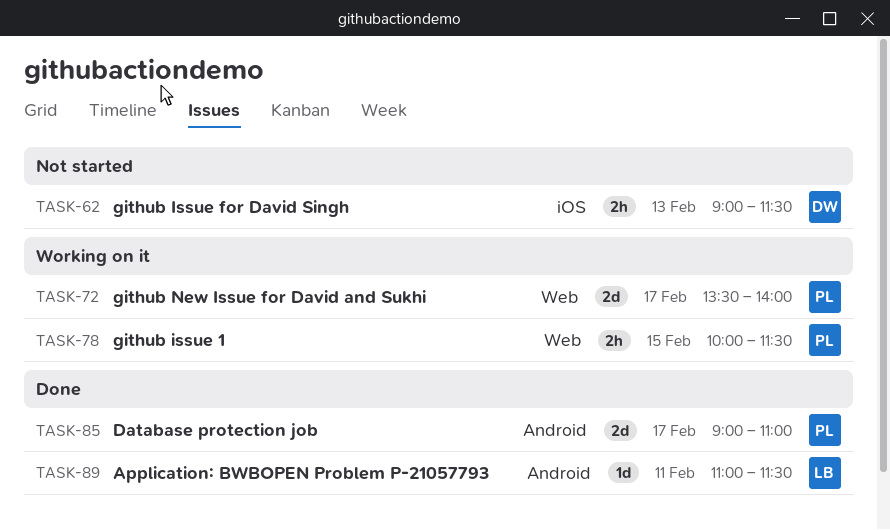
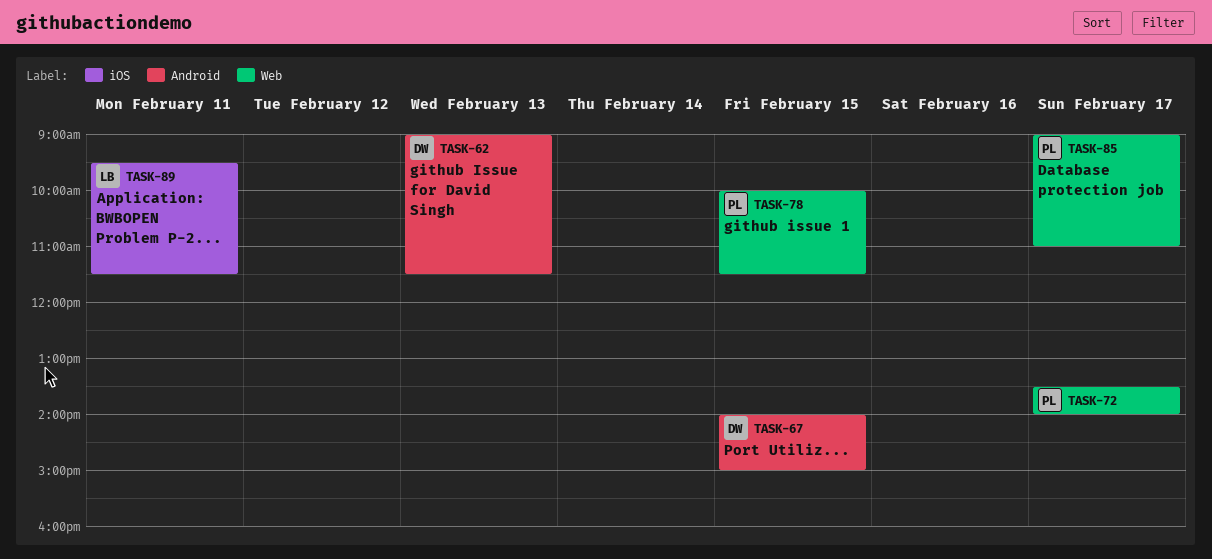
TASK-62, label: iOS -> Android
TASK-67: none -> present
TASK-85, label: Android -> Web
TASK-89, label: Android -> iOS
TASK-89, begins: 11:00 -> 09:30

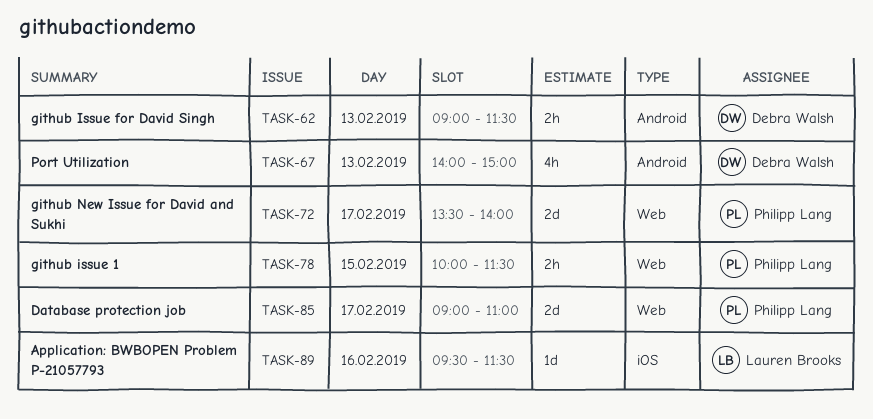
TASK-67, day: Feb 15 -> Feb 13
TASK-89, day: Feb 11 -> Feb 16

